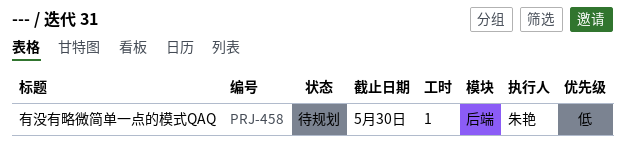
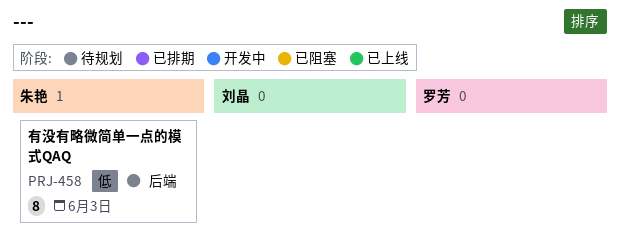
PRJ-458, estimate: 1 -> 8
PRJ-458, due: May 30 -> Jun 3

